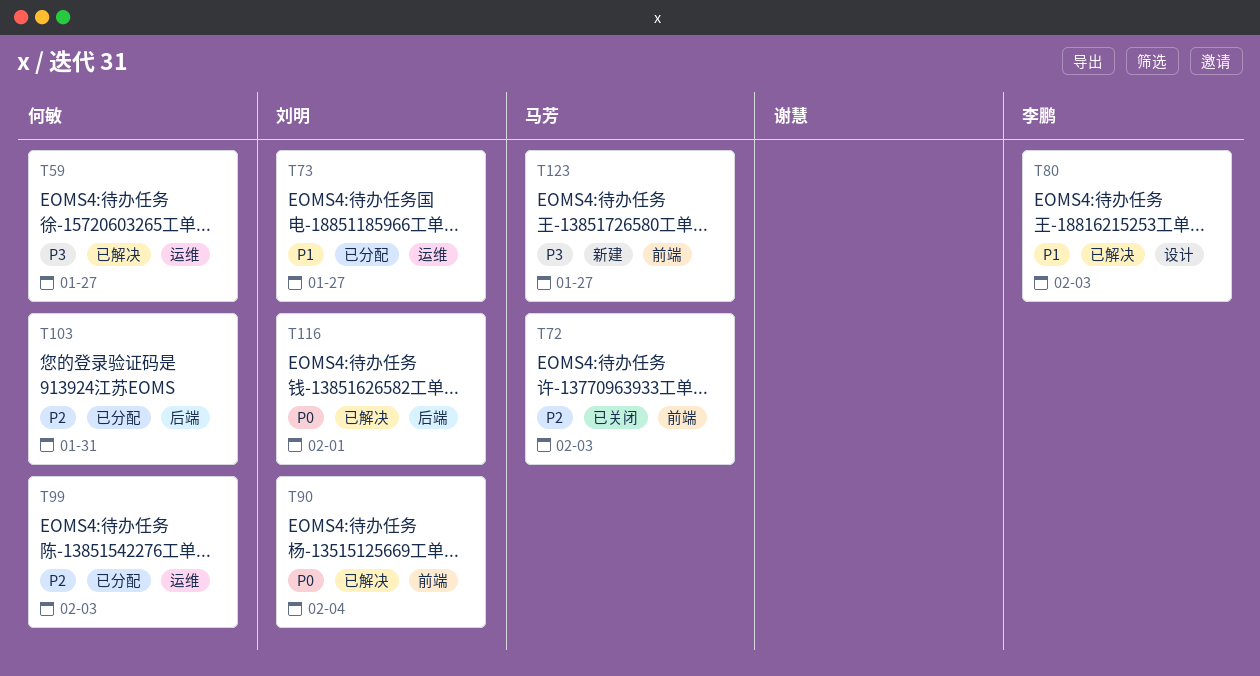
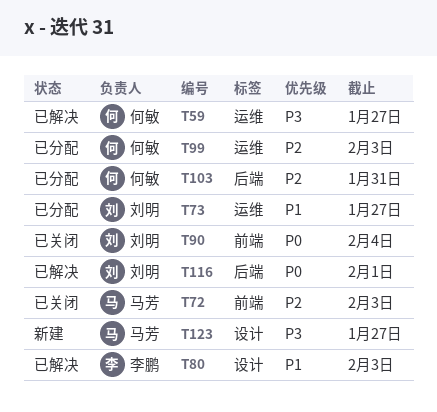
T90, status: 已解决 -> 已关闭
T123, label: 前端 -> 设计

